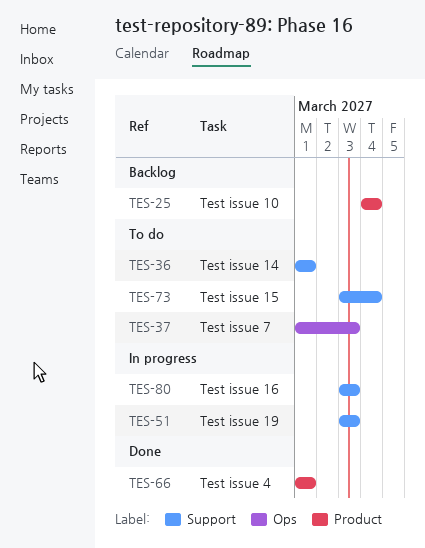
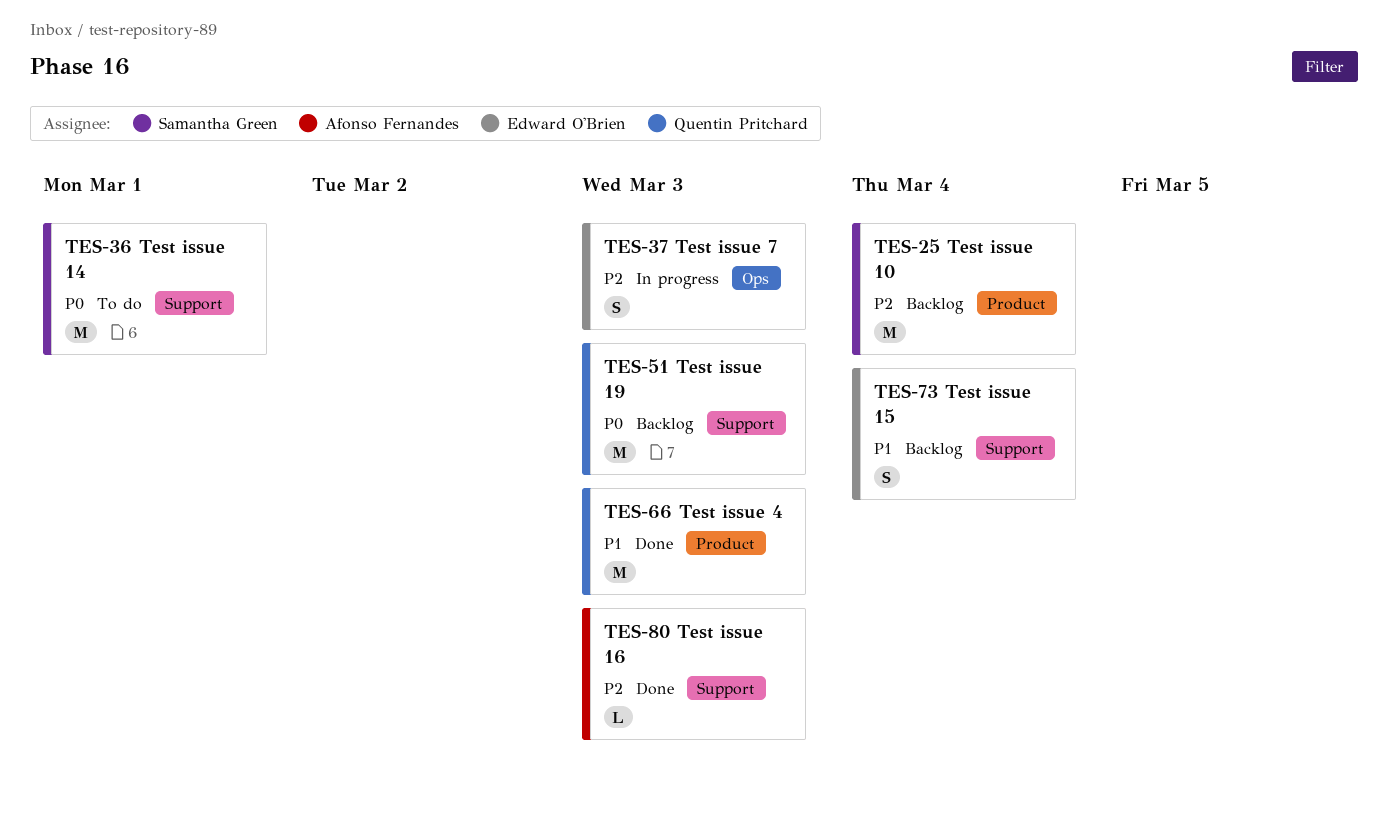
TES-37, status: To do -> In progress
TES-51, status: In progress -> Backlog
TES-66, due: Mar 1 -> Mar 3
TES-73, status: To do -> Backlog
TES-80, status: In progress -> Done

